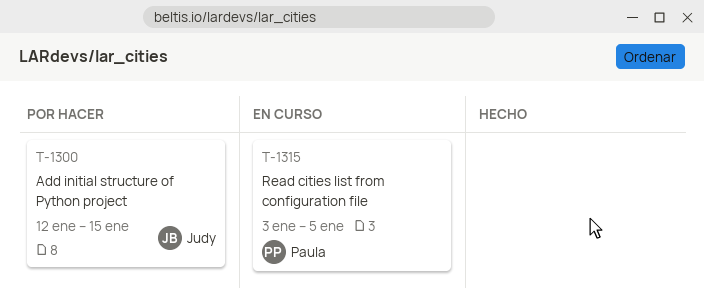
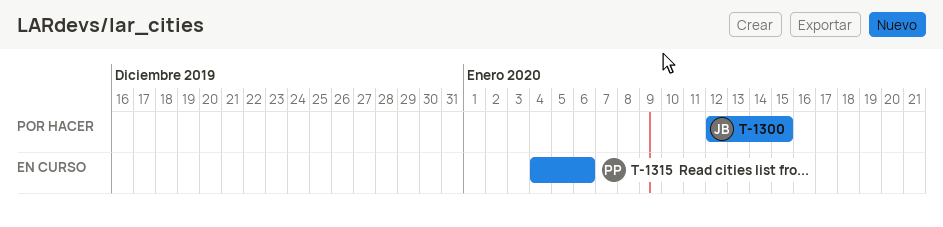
T-1315, start: Jan 3 -> Jan 4
T-1315, due: Jan 5 -> Jan 6

